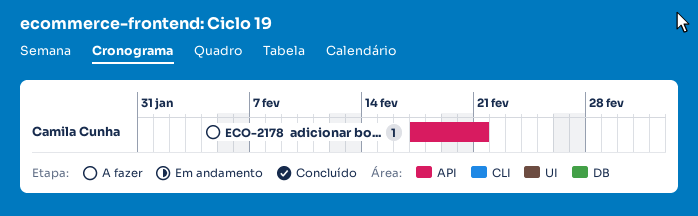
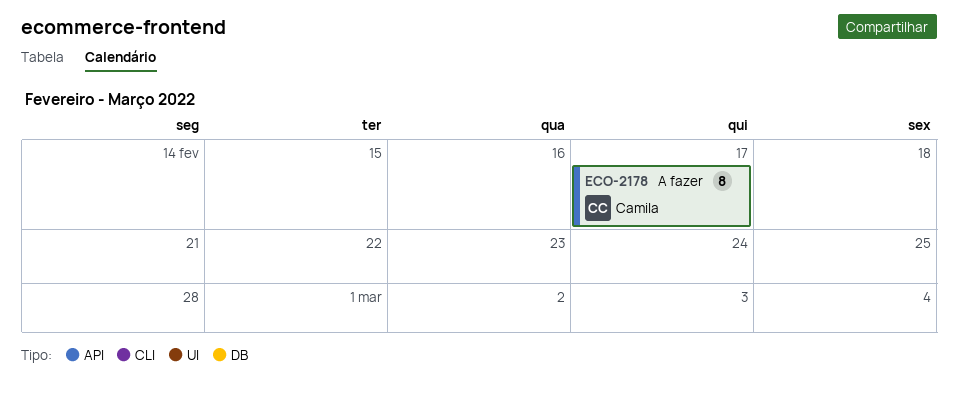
ECO-2178, estimate: 1 -> 8
ECO-2178, due: Feb 21 -> Feb 17

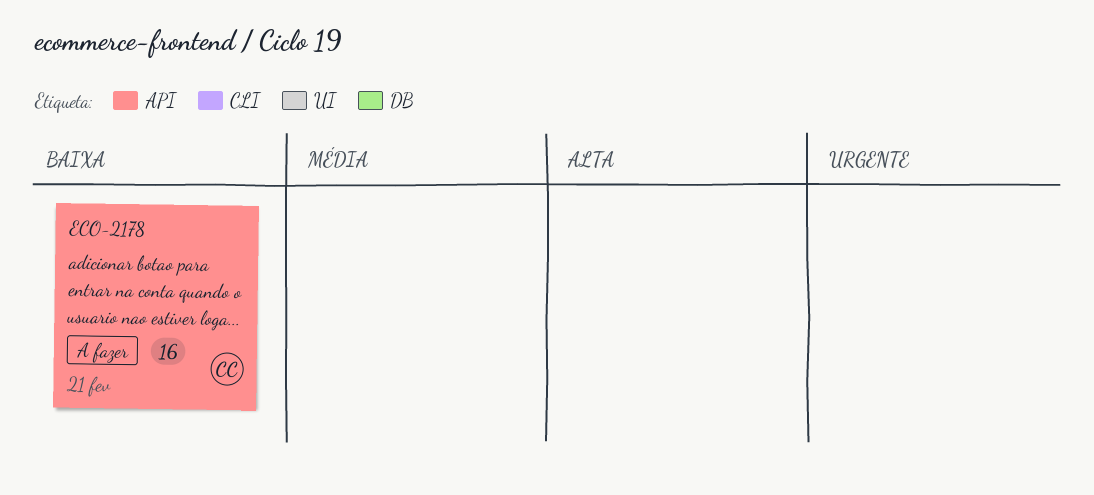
ECO-2178, estimate: 8 -> 16
ECO-2178, due: Feb 17 -> Feb 21

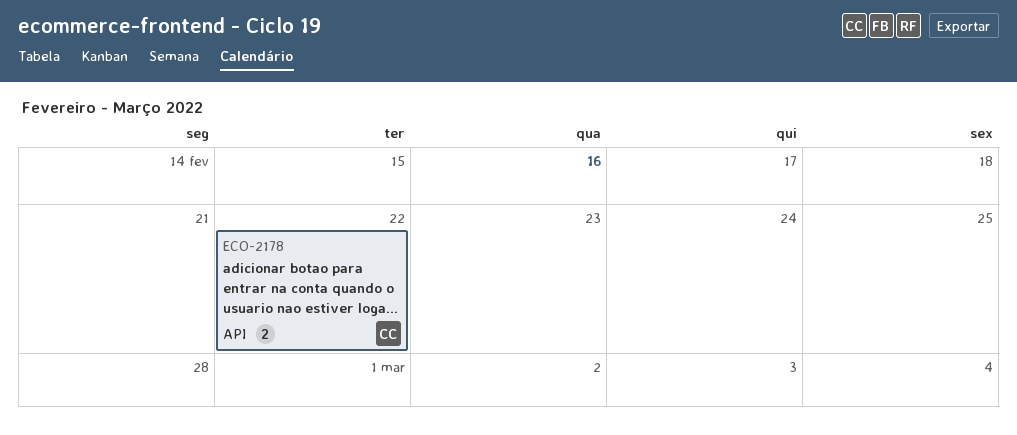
ECO-2178, estimate: 16 -> 2
ECO-2178, due: Feb 21 -> Feb 22

